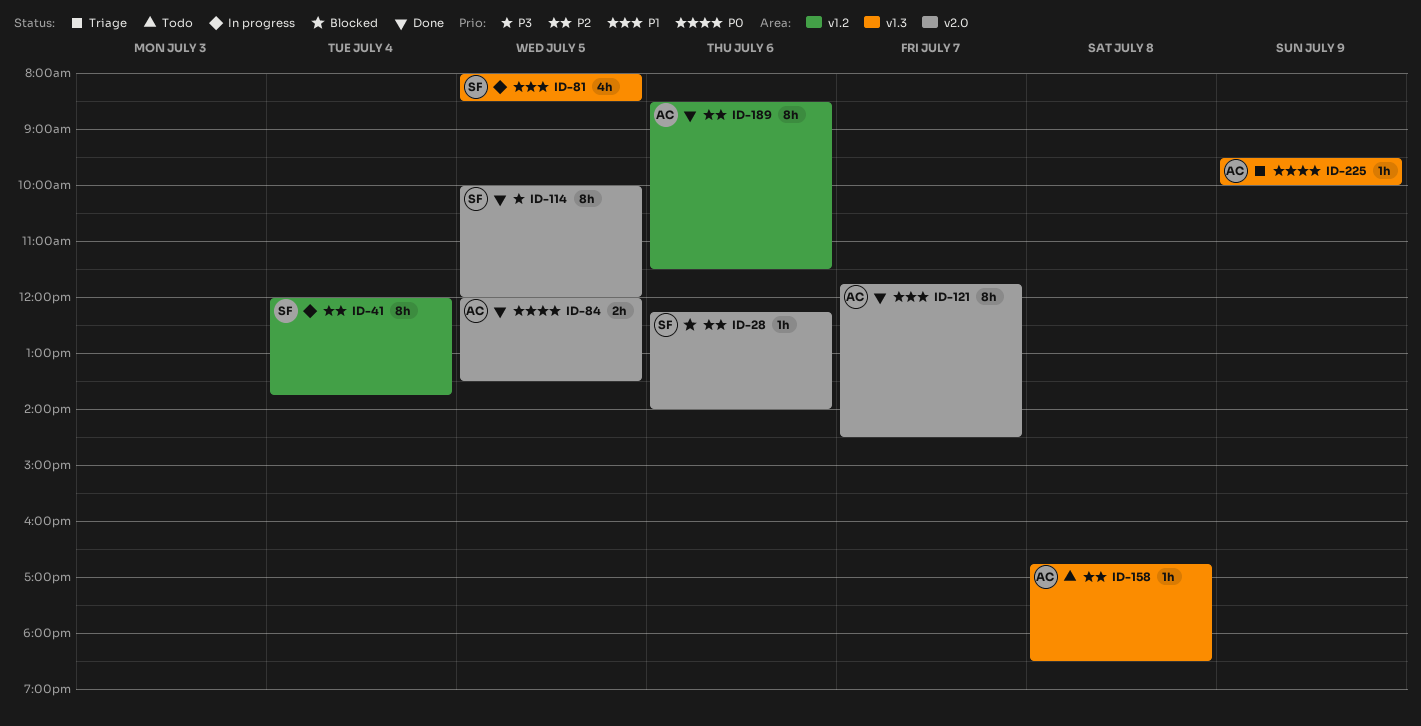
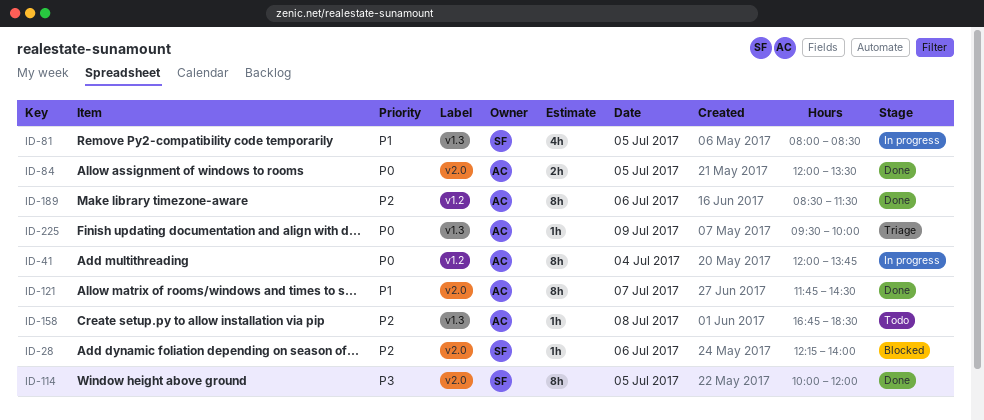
ID-41, owner: SF -> AC
ID-41, priority: P2 -> P0

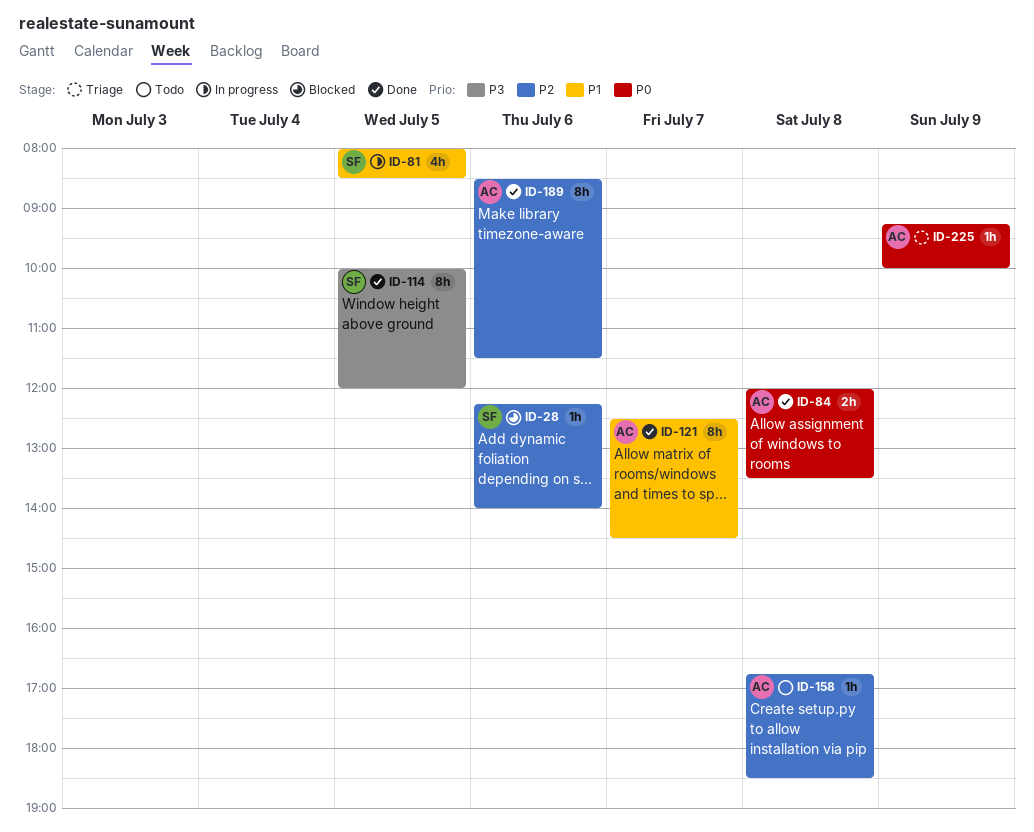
ID-41: present -> none
ID-84, day: Jul 5 -> Jul 8
ID-121, begins: 11:45 -> 12:30
ID-225, begins: 09:30 -> 09:15

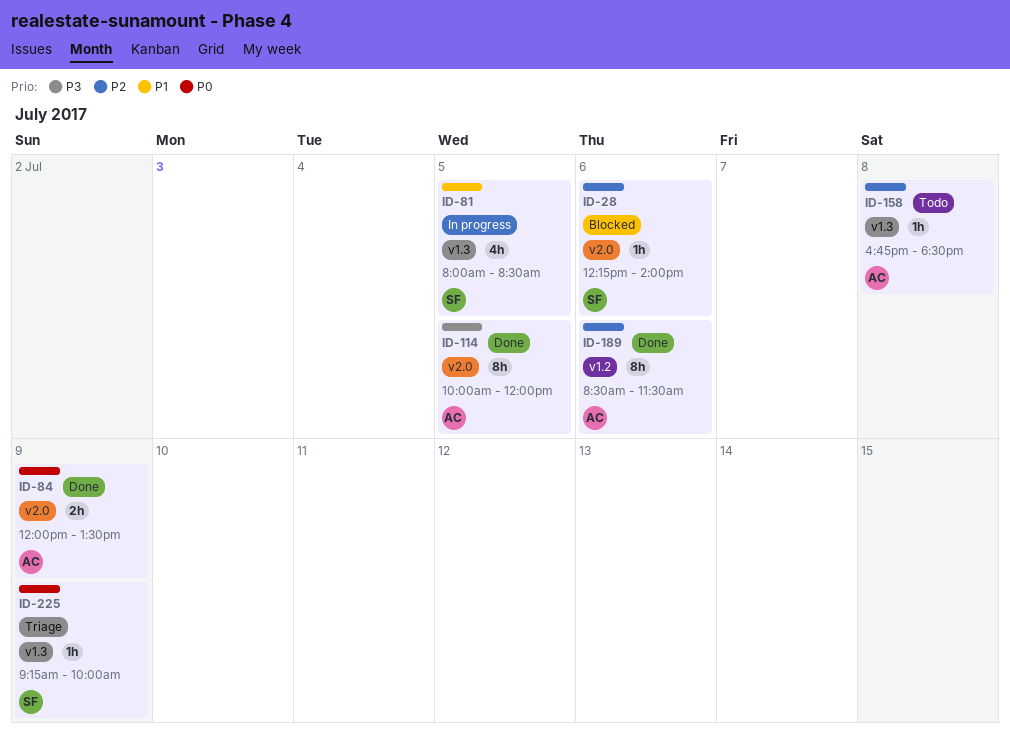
ID-84, day: Jul 8 -> Jul 9
ID-114, owner: SF -> AC
ID-121: present -> none
ID-225, owner: AC -> SF

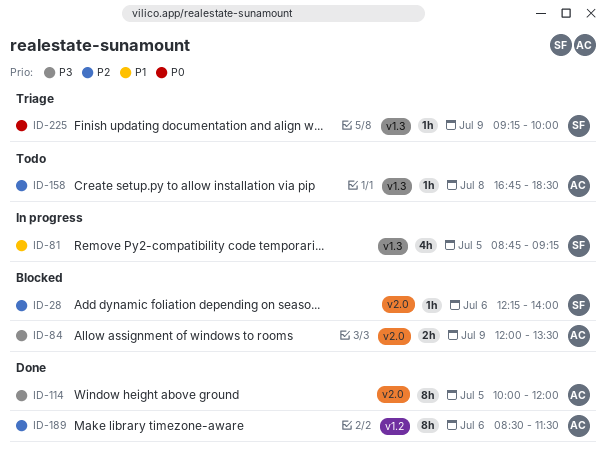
ID-81, begins: 08:00 -> 08:45
ID-81, ends: 08:30 -> 09:15
ID-84, status: Done -> Blocked
ID-84, priority: P0 -> P3

